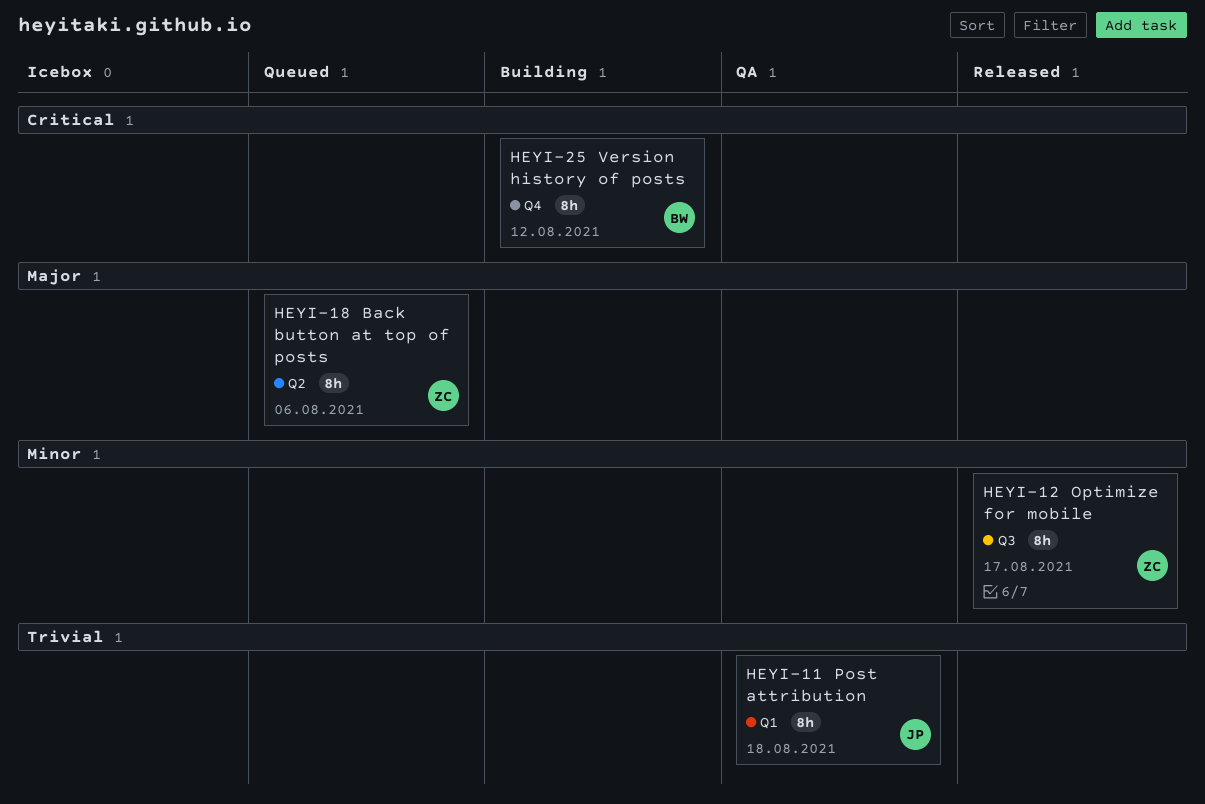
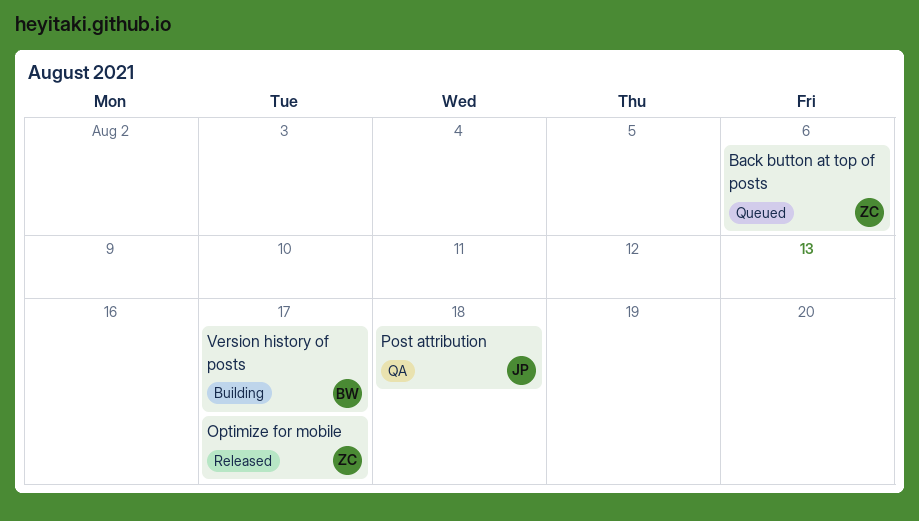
Version history of posts, due: Aug 12 -> Aug 17

